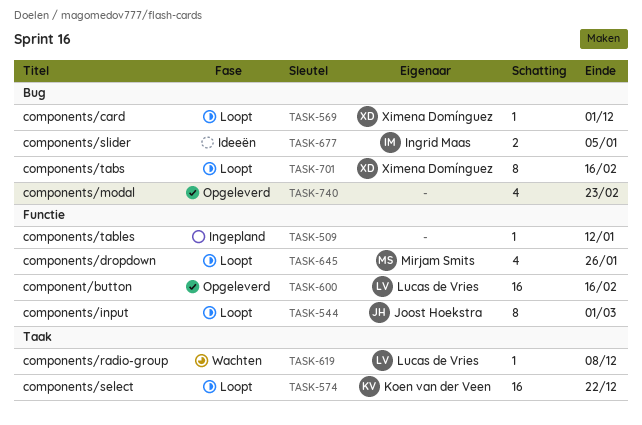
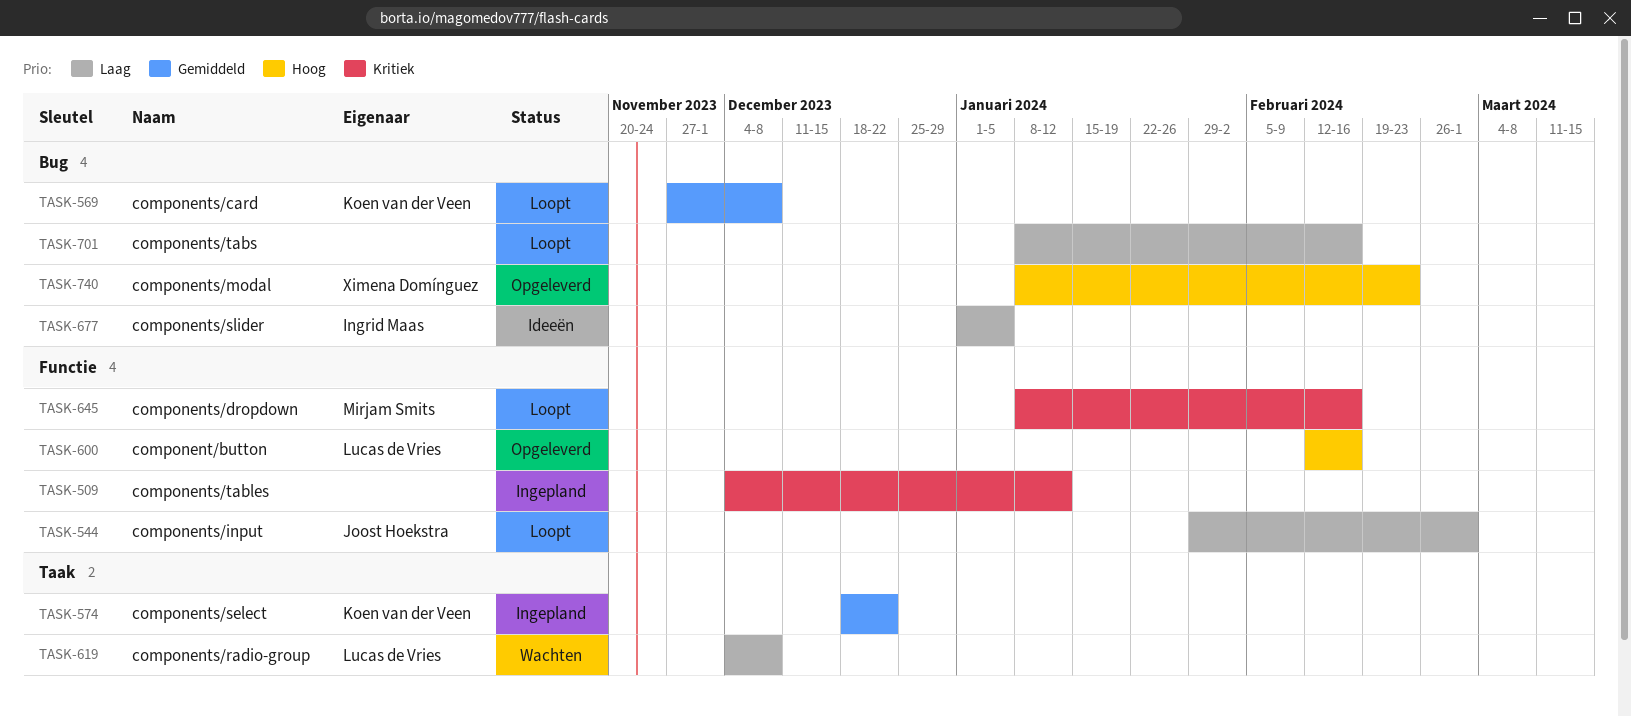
TASK-569, owner: Ximena Domínguez -> Koen van der Veen
TASK-569, due: Dec 1 -> Dec 8
TASK-574, status: Loopt -> Ingepland
TASK-645, due: Jan 26 -> Feb 16
TASK-701, owner: Ximena Domínguez -> none
TASK-740, owner: none -> Ximena Domínguez

